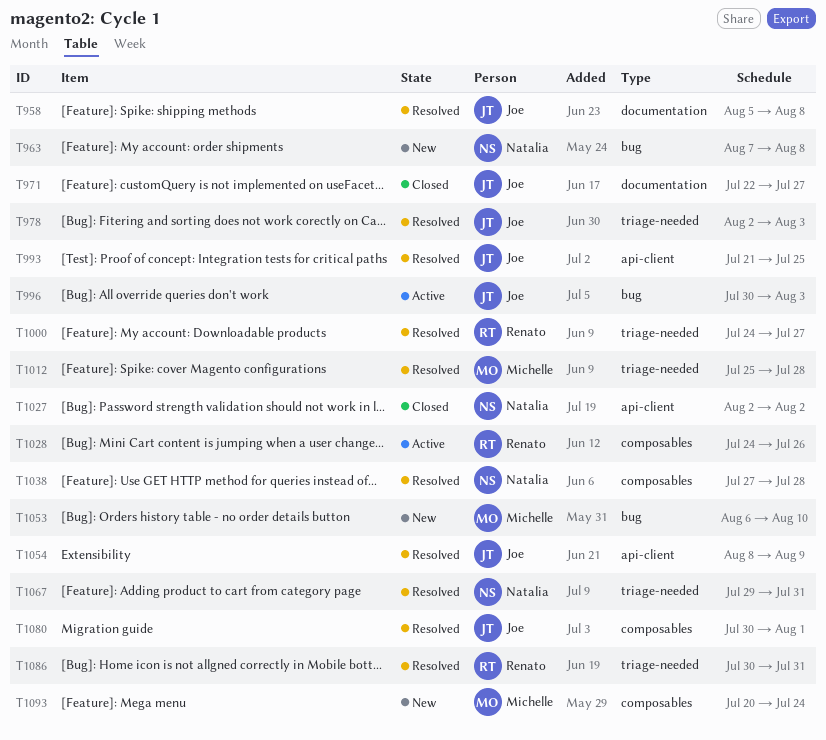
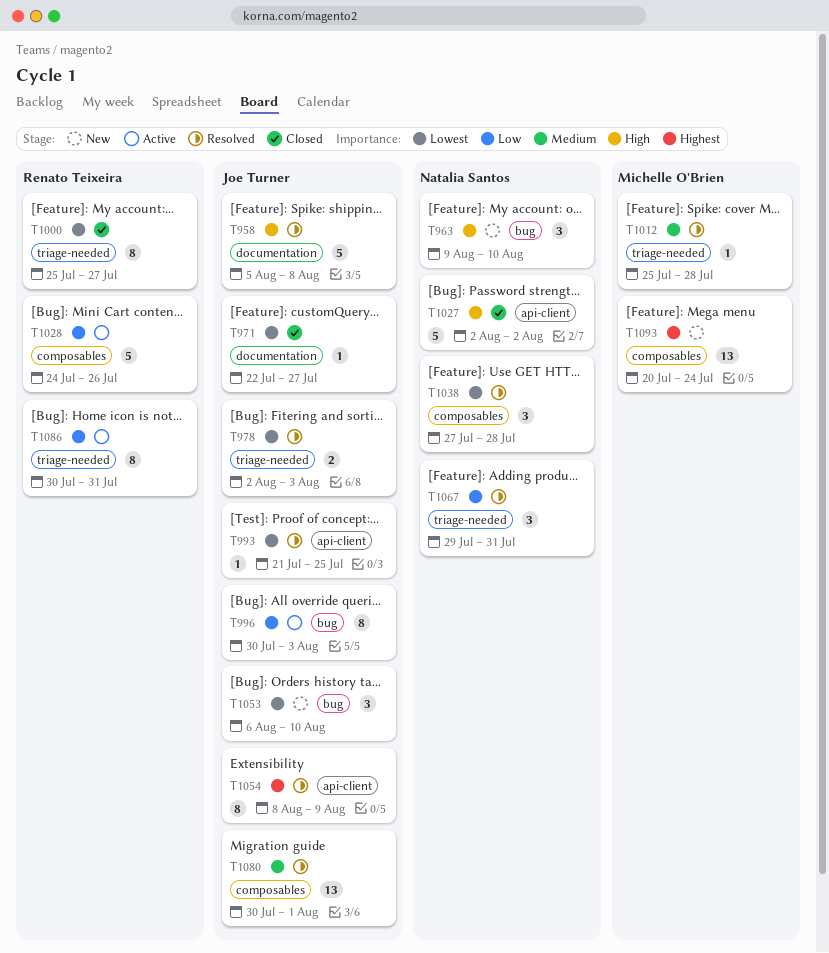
T963, start: Aug 7 -> Aug 9
T963, due: Aug 8 -> Aug 10
T1000, status: Resolved -> Closed
T1000, start: Jul 24 -> Jul 25
T1053, owner: Michelle O'Brien -> Joe Turner
T1086, status: Resolved -> Active

